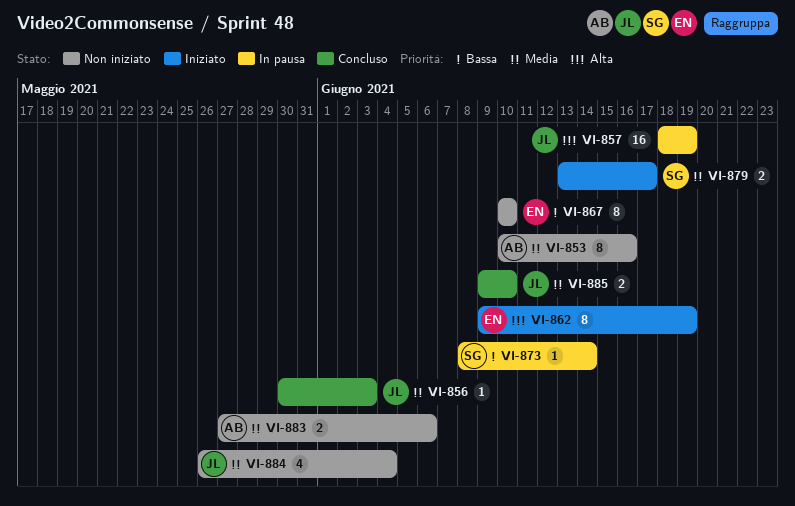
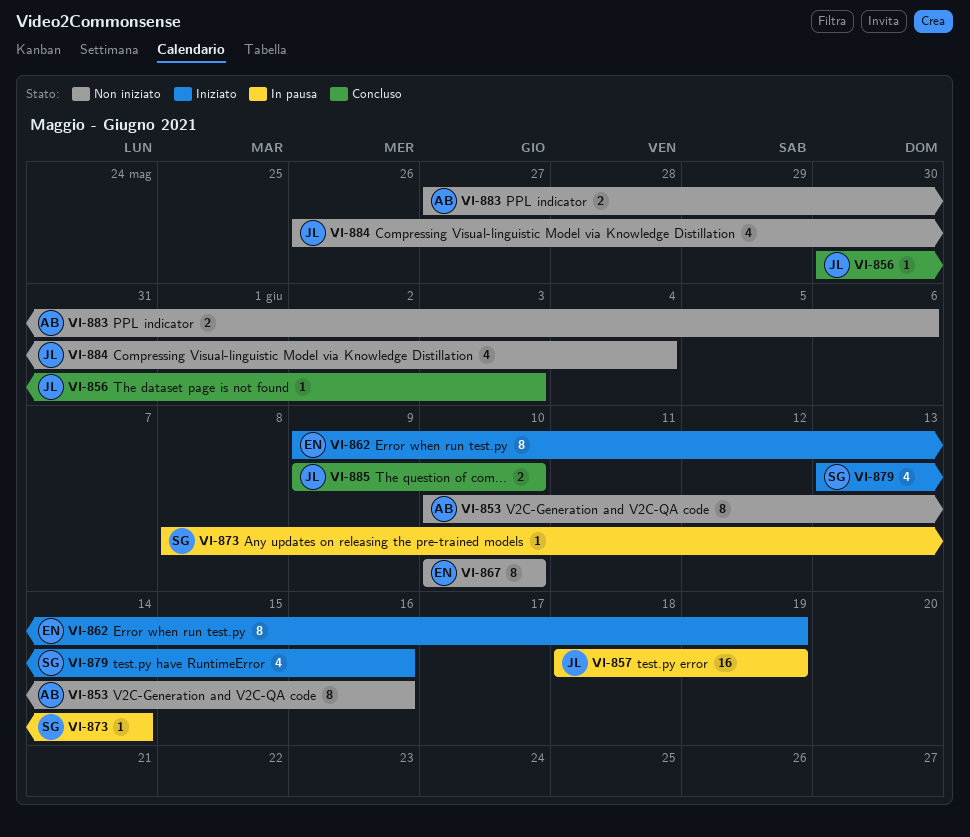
VI-879, estimate: 2 -> 4
VI-879, due: Jun 17 -> Jun 16

